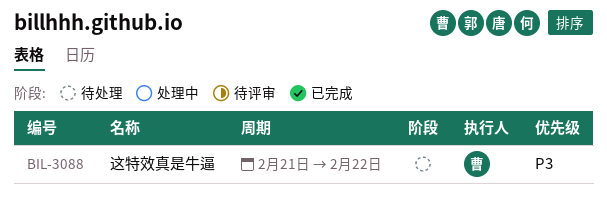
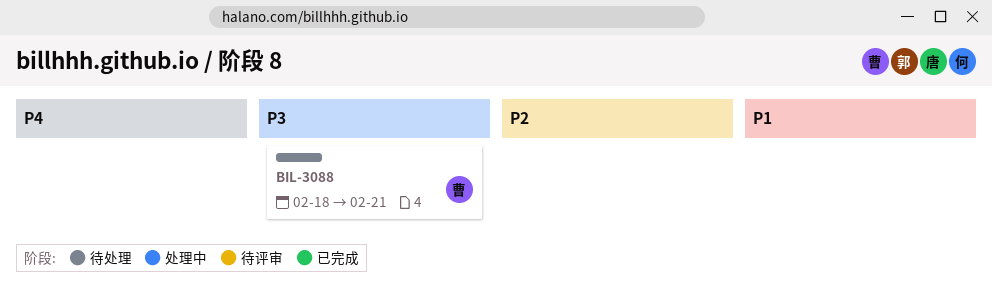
BIL-3088, start: Feb 21 -> Feb 18
BIL-3088, due: Feb 22 -> Feb 21

